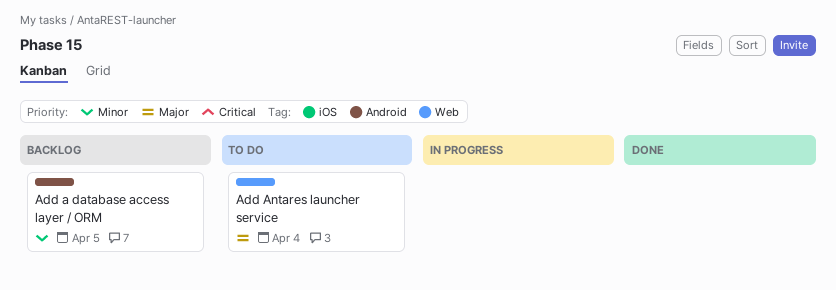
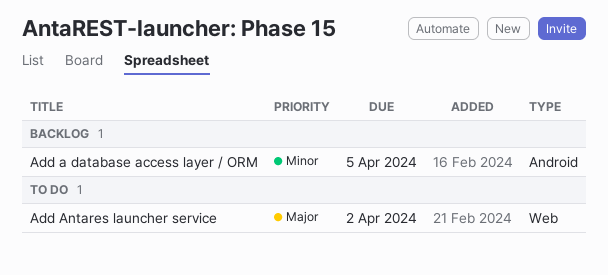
Add Antares launcher service, due: Apr 4 -> Apr 2

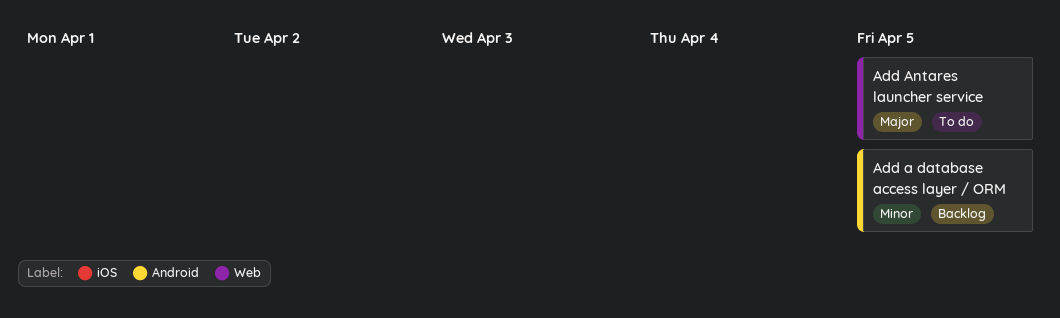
Add Antares launcher service, due: Apr 2 -> Apr 5

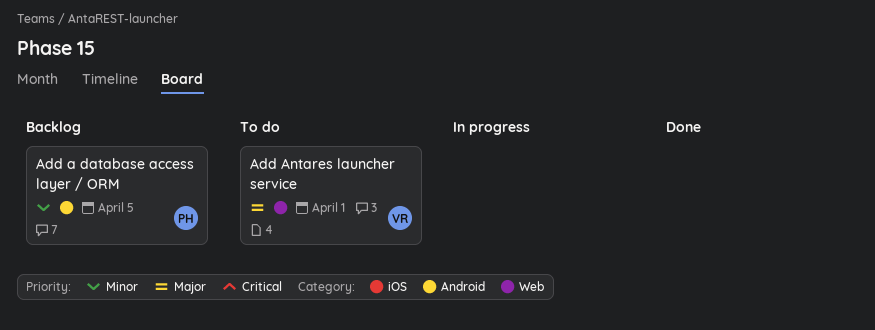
Add Antares launcher service, due: Apr 5 -> Apr 1

